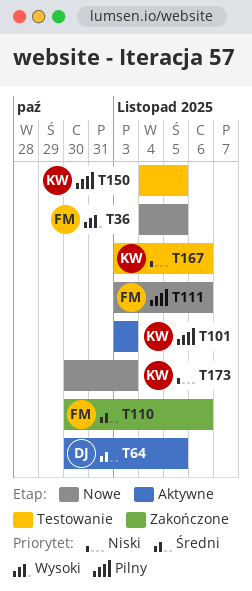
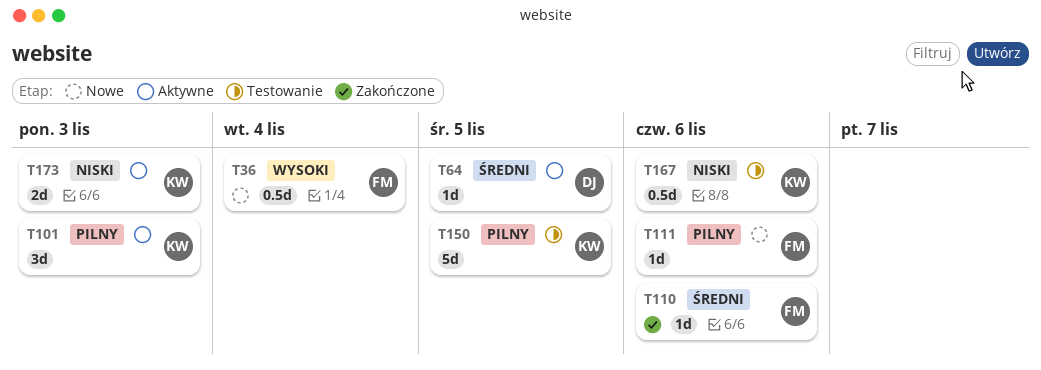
T36, due: Nov 5 -> Nov 4
T173, status: Nowe -> Aktywne

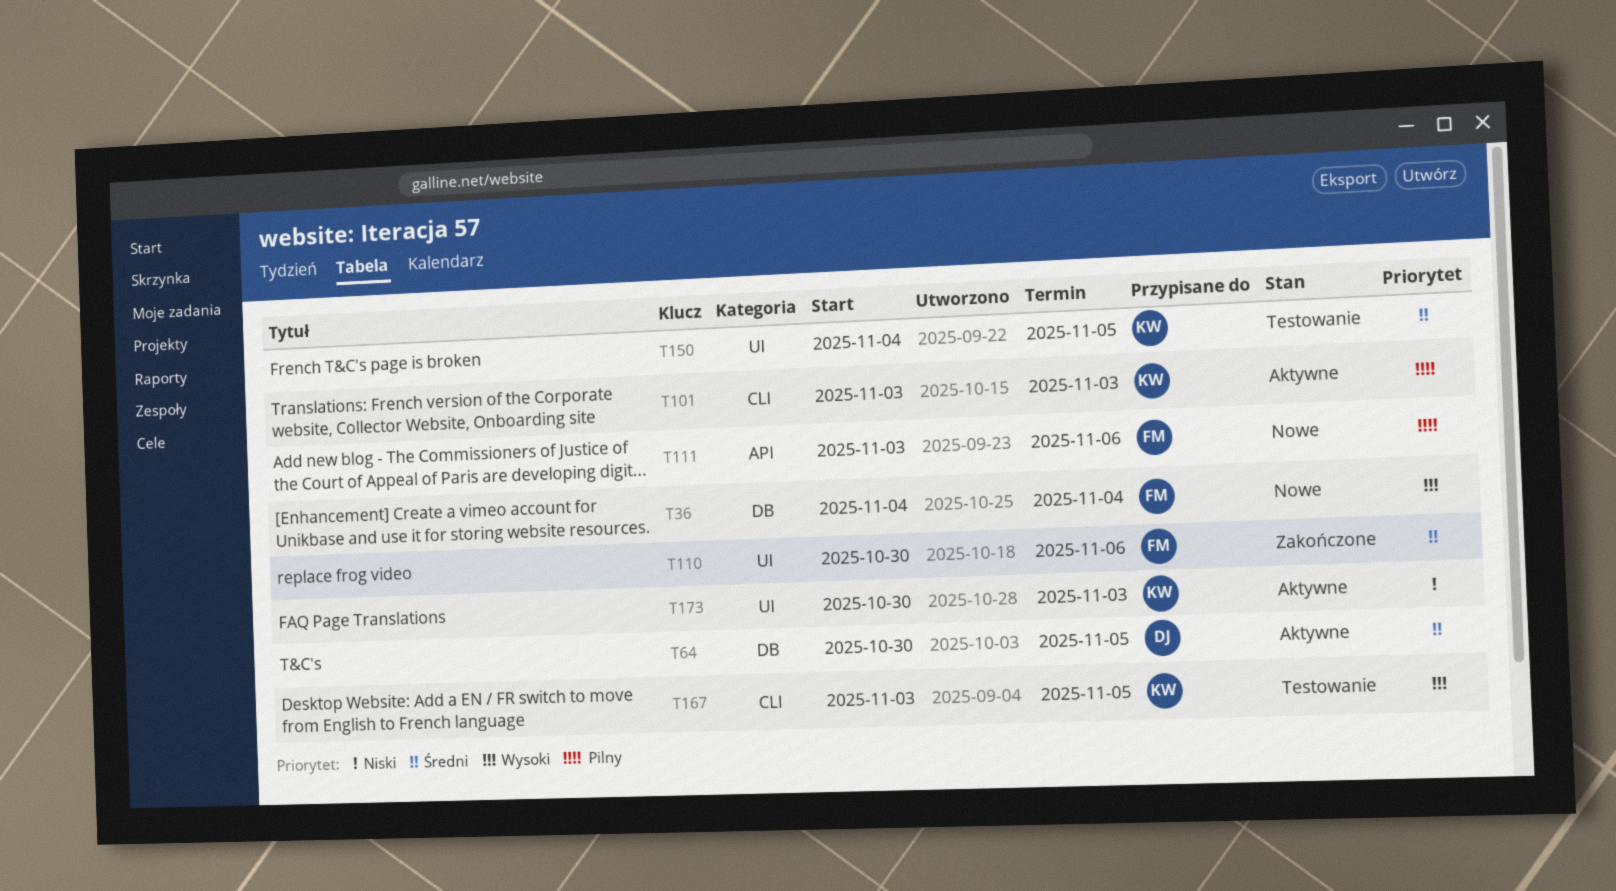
T150, priority: Pilny -> Średni
T167, priority: Niski -> Wysoki
T167, due: Nov 6 -> Nov 5

